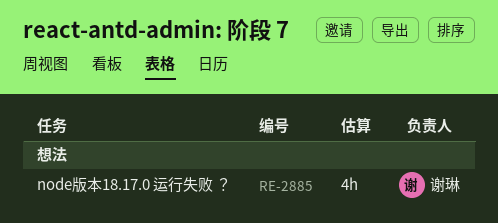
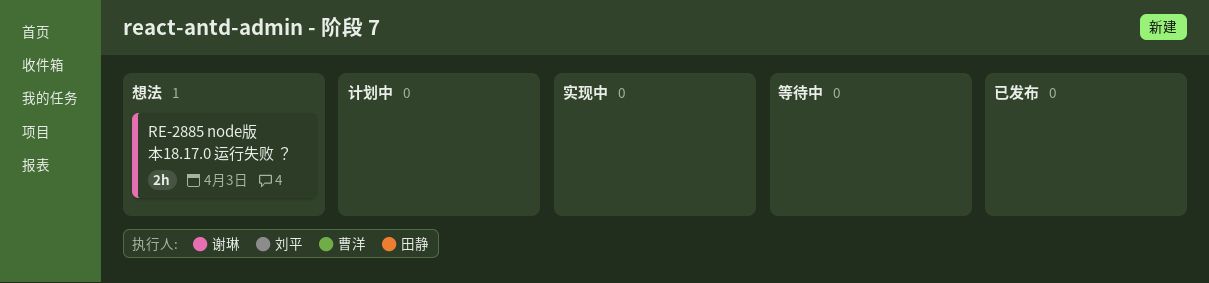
RE-2885, estimate: 4h -> 2h

